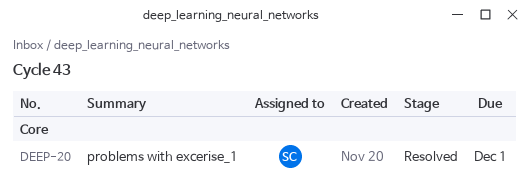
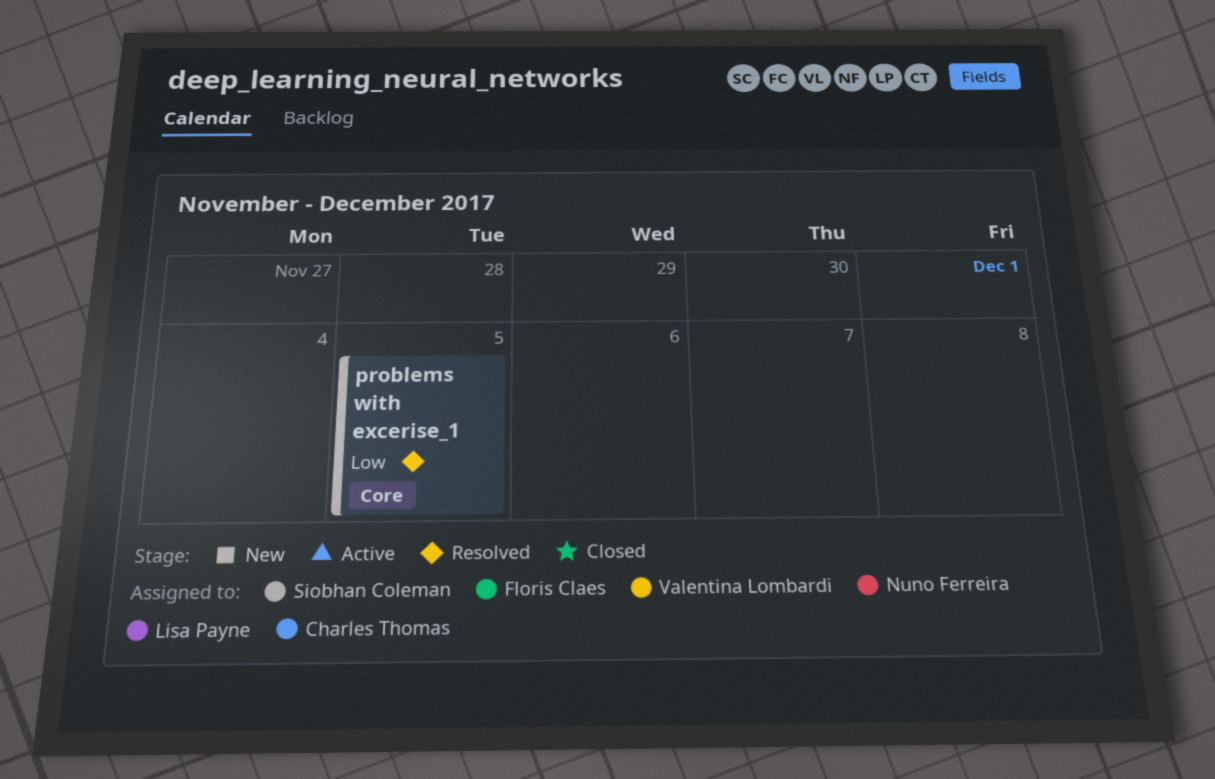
problems with excerise_1, due: Dec 1 -> Dec 5

